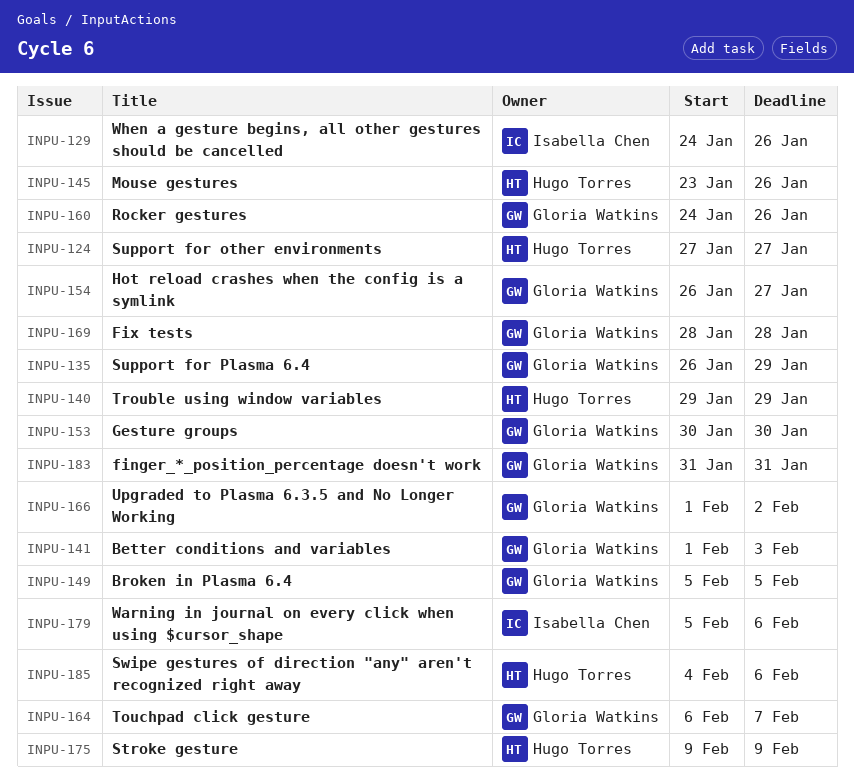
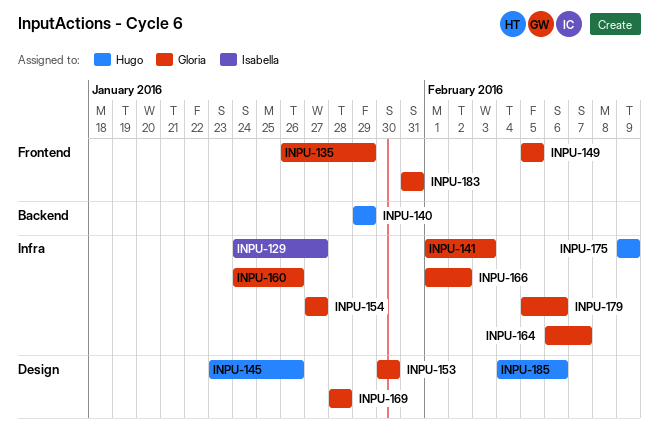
INPU-124: present -> none
INPU-129, due: Jan 26 -> Jan 27
INPU-154, start: Jan 26 -> Jan 27
INPU-179, owner: Isabella Chen -> Gloria Watkins

